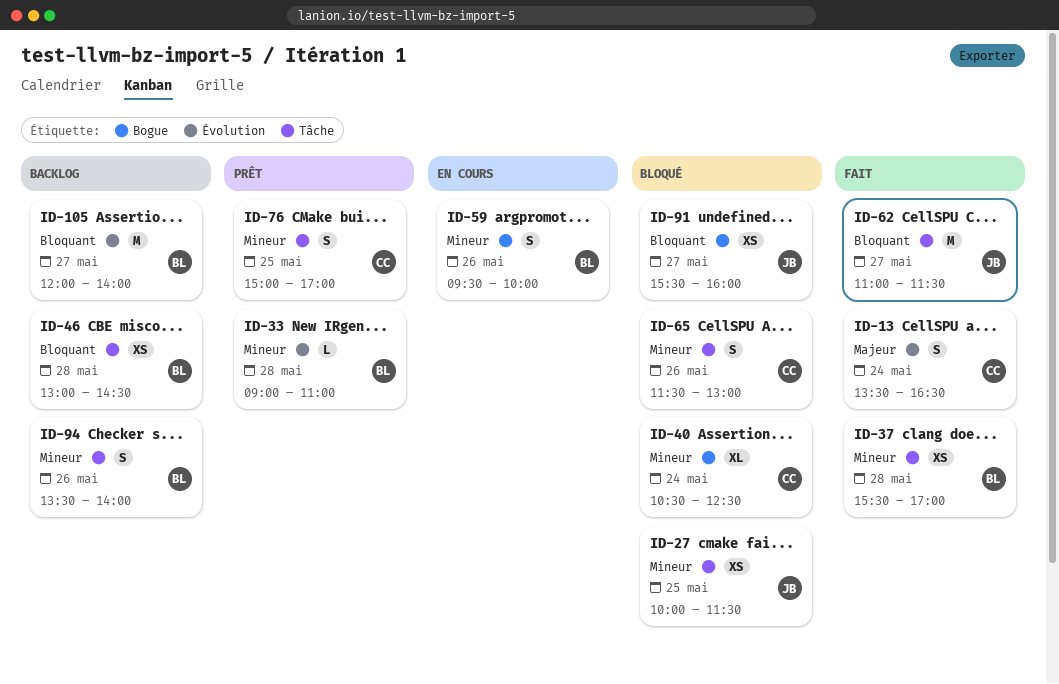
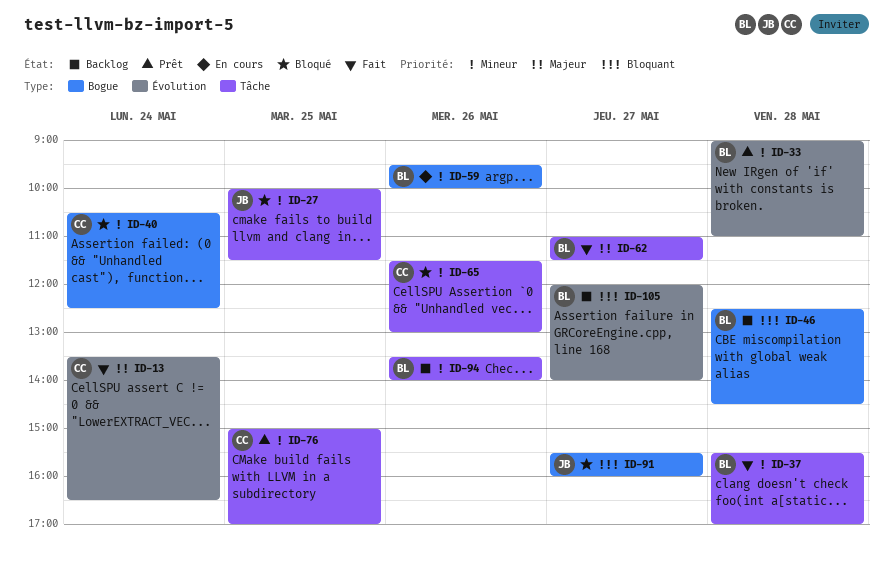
ID-46, label: Tâche -> Bogue
ID-46, begins: 13:00 -> 12:30
ID-62, owner: JB -> BL
ID-62, priority: Bloquant -> Majeur

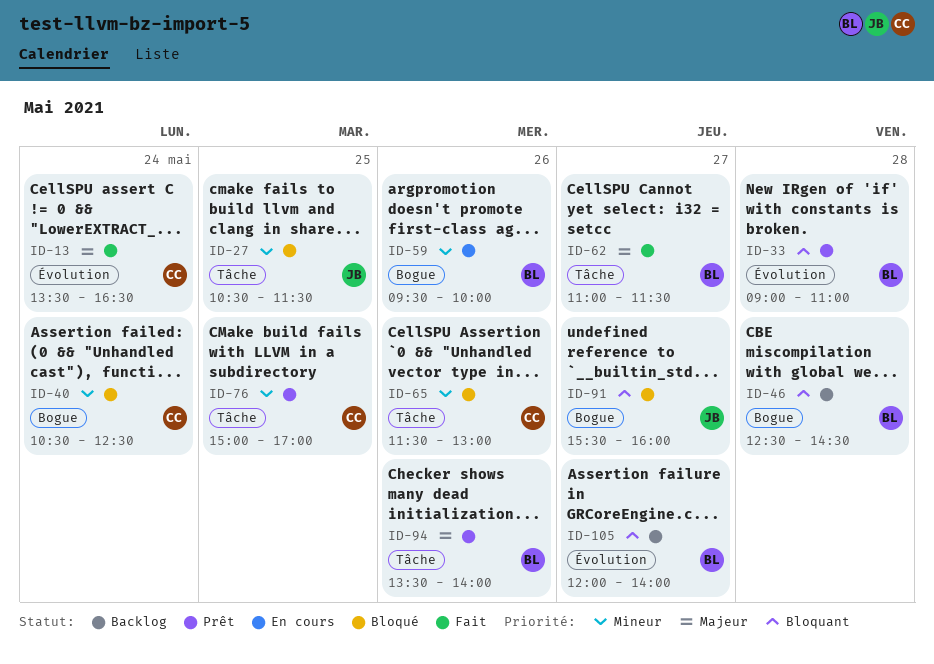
ID-27, begins: 10:00 -> 10:30
ID-33, priority: Mineur -> Bloquant
ID-37: present -> none
ID-94, status: Backlog -> Prêt
ID-94, priority: Mineur -> Majeur

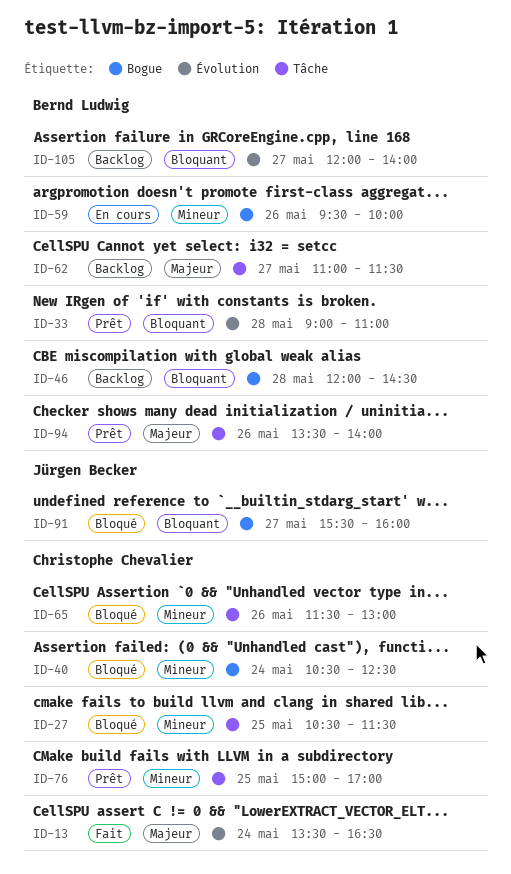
ID-27, owner: Jürgen Becker -> Christophe Chevalier
ID-46, begins: 12:30 -> 12:00
ID-62, status: Fait -> Backlog

